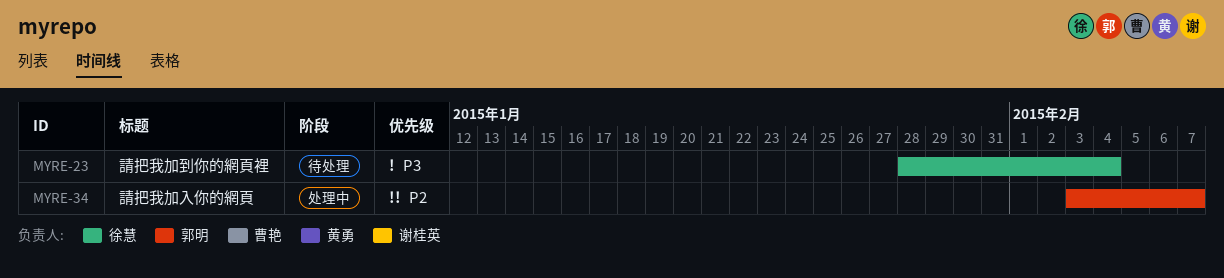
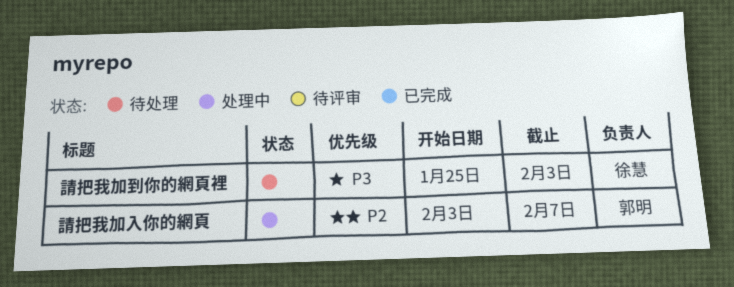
請把我加到你的網頁裡, start: Jan 28 -> Jan 25
請把我加到你的網頁裡, due: Feb 4 -> Feb 3

